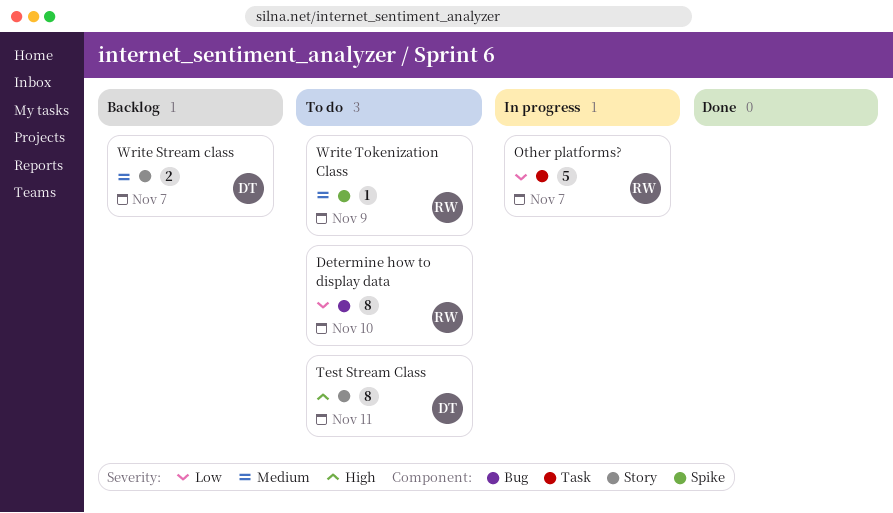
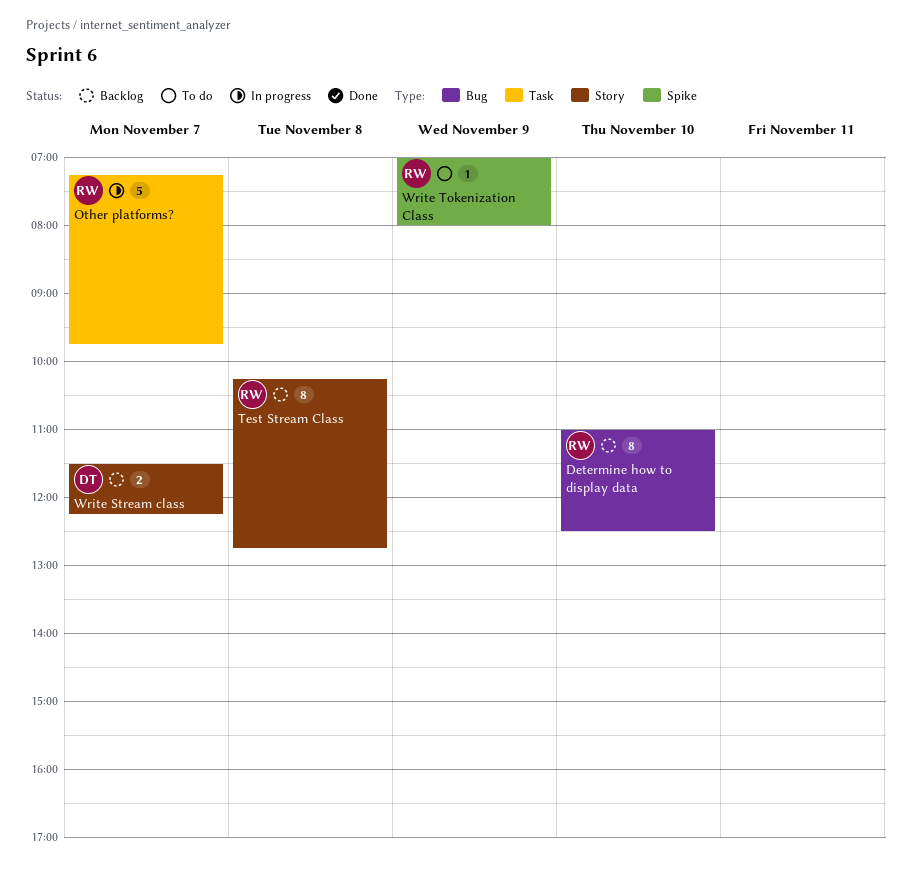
Determine how to display data, status: To do -> Backlog
Test Stream Class, status: To do -> Backlog
Test Stream Class, owner: DT -> RW
Test Stream Class, day: Nov 11 -> Nov 8

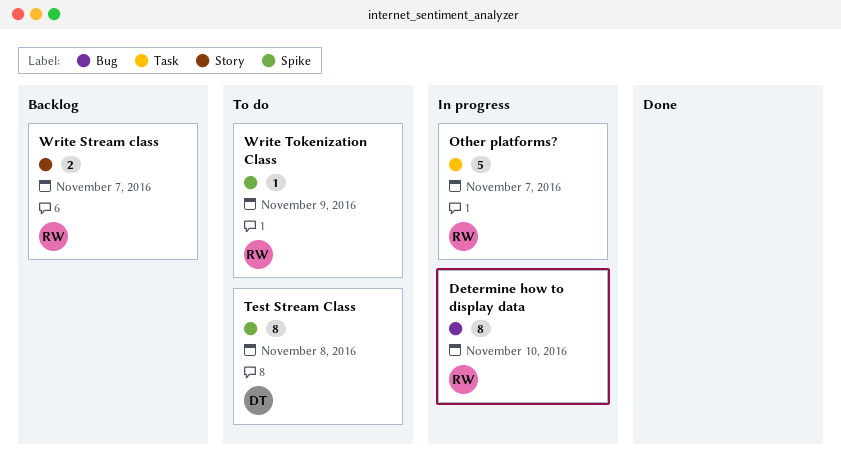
Determine how to display data, status: Backlog -> In progress
Test Stream Class, status: Backlog -> To do
Test Stream Class, owner: RW -> DT
Test Stream Class, label: Story -> Spike
Write Stream class, owner: DT -> RW

